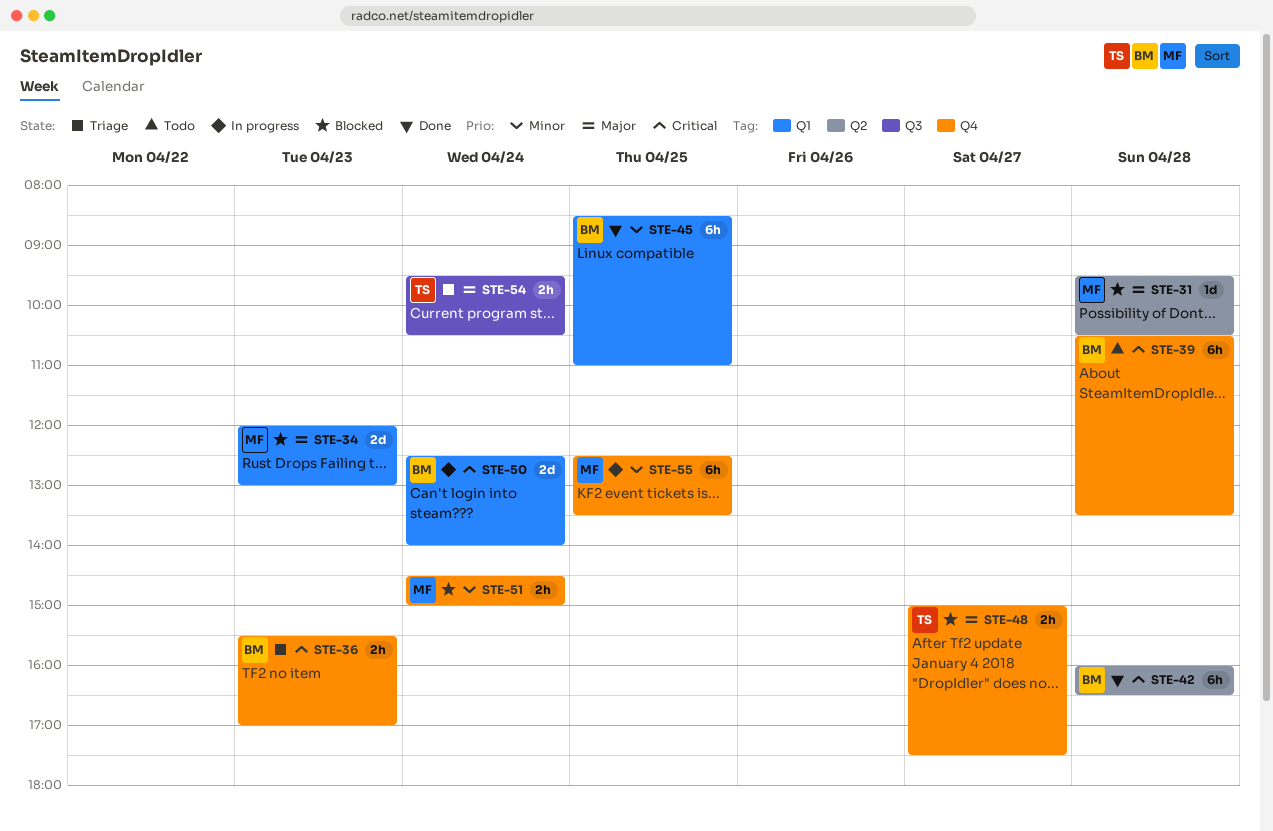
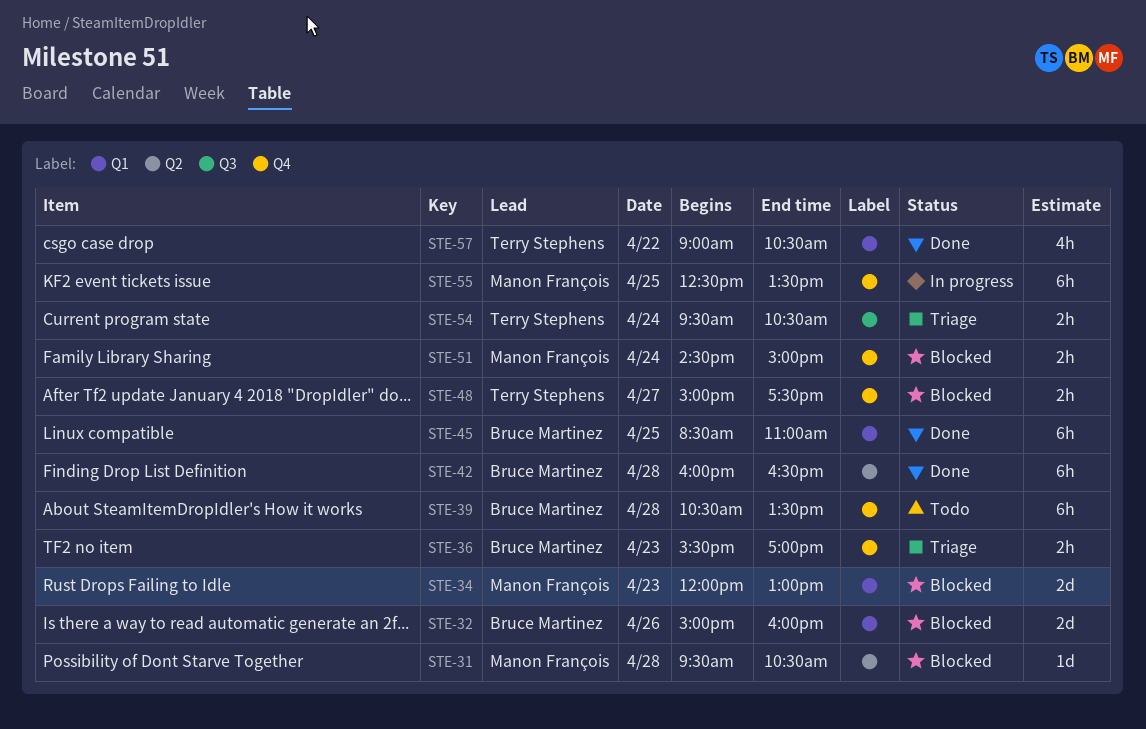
STE-32: none -> present
STE-50: present -> none
STE-57: none -> present

